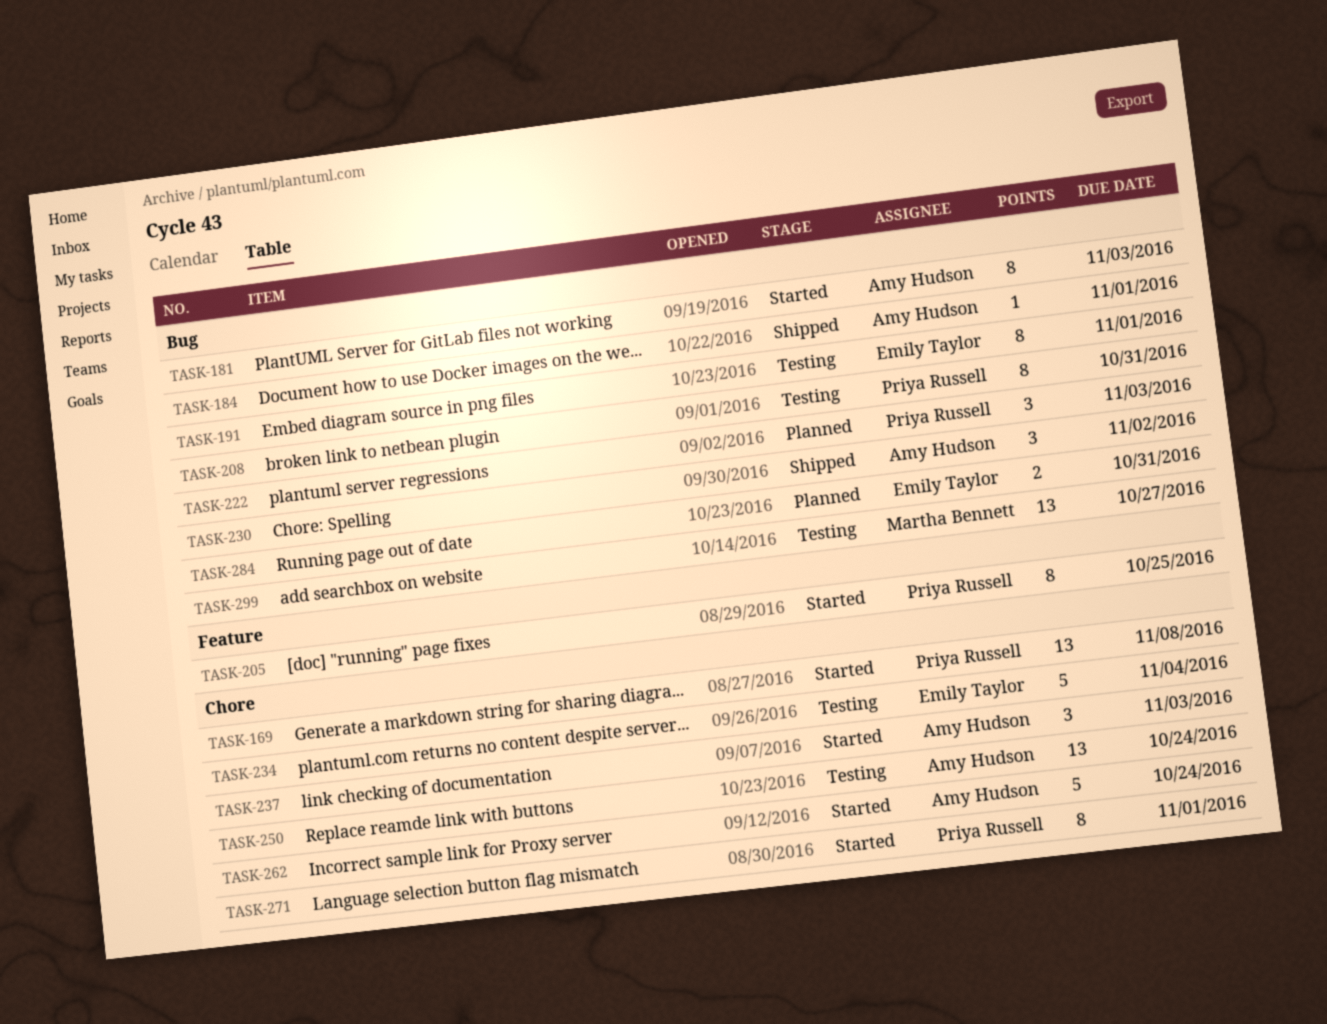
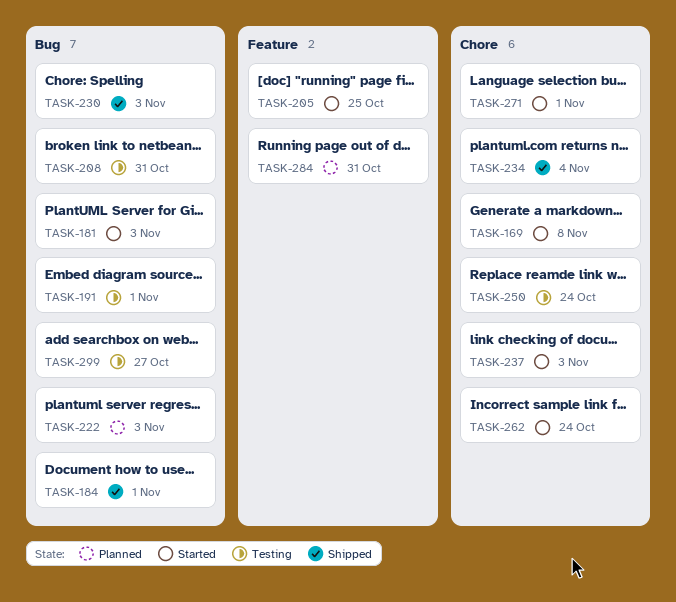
TASK-230, due: Nov 2 -> Nov 3
TASK-234, status: Testing -> Shipped
TASK-284, label: Bug -> Feature

